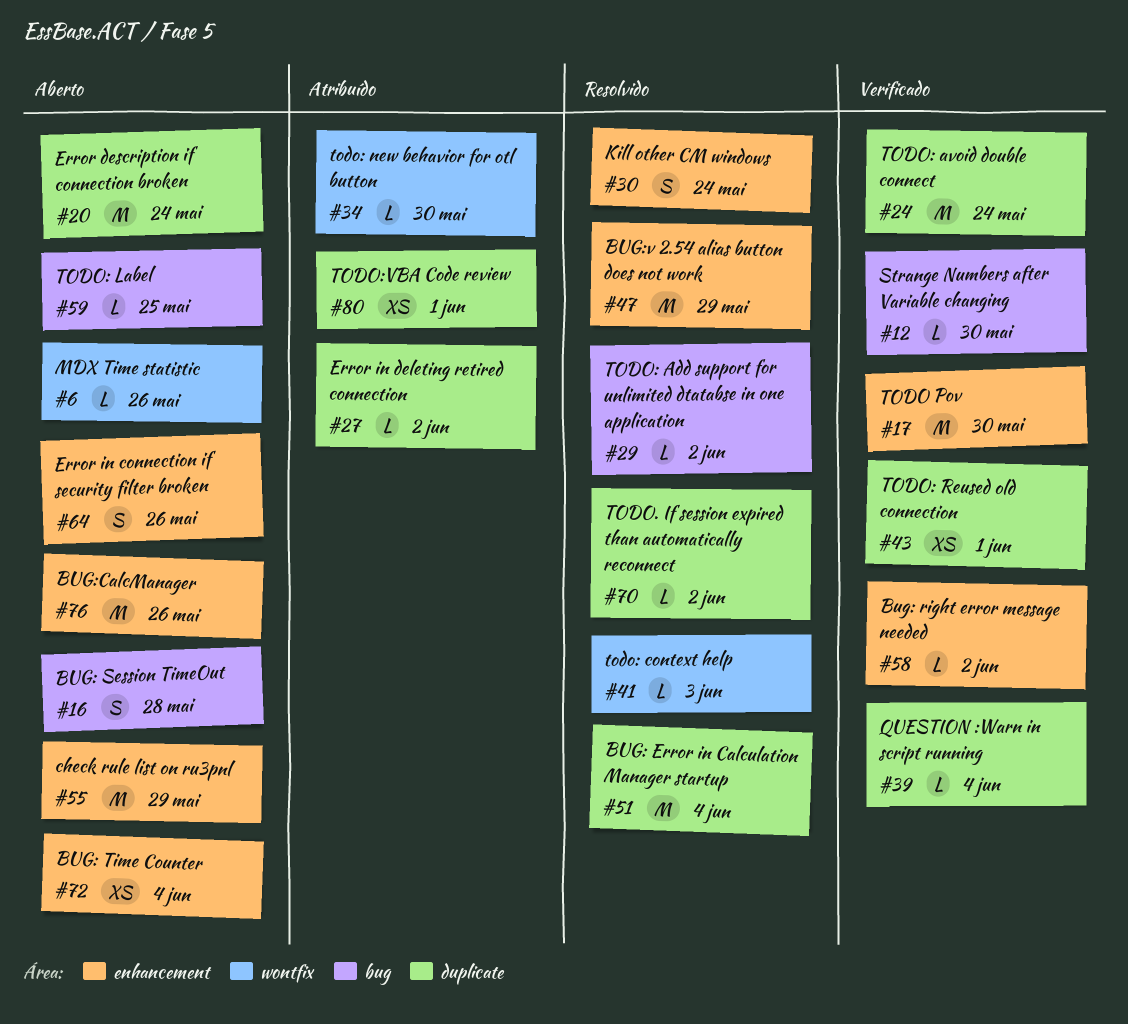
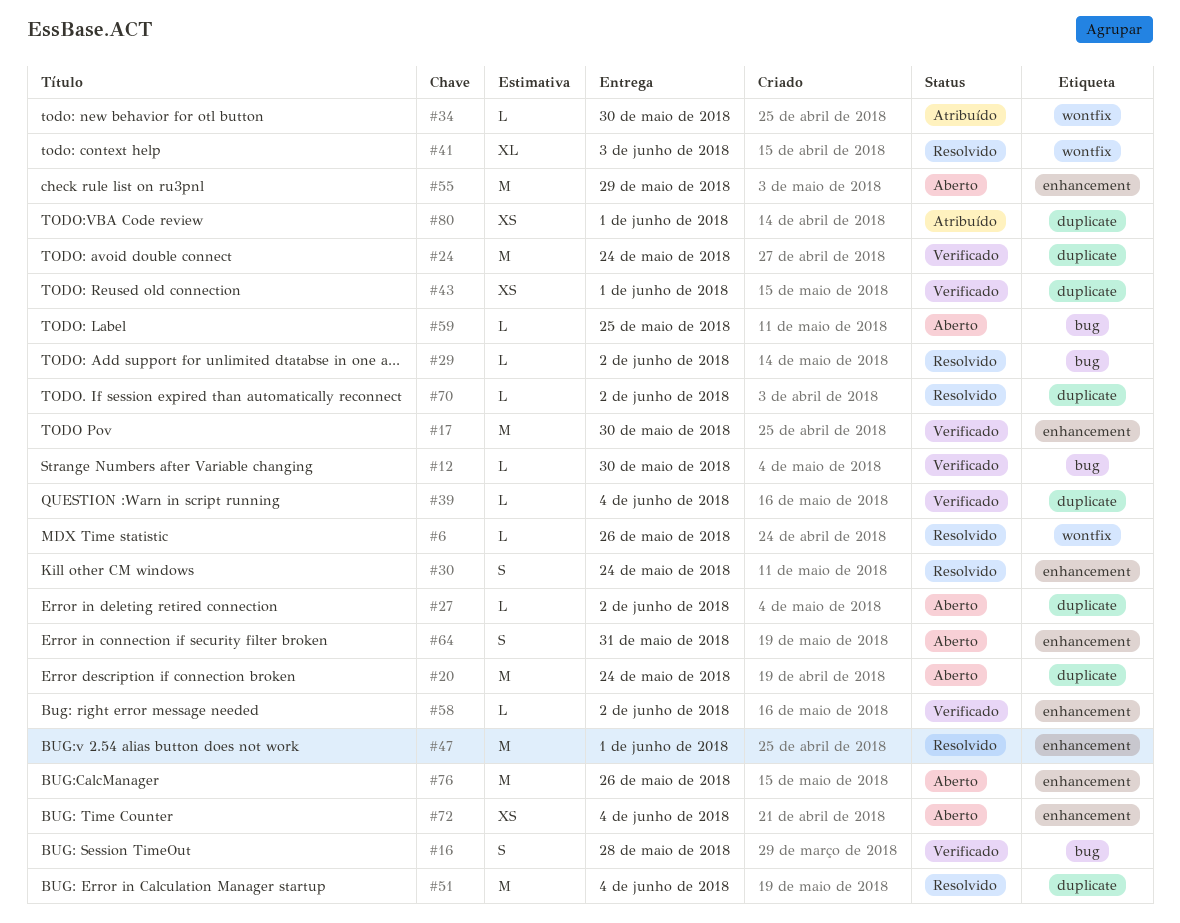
#6, status: Aberto -> Resolvido
#16, status: Aberto -> Verificado
#27, status: Atribuído -> Aberto
#41, estimate: L -> XL
#47, due: May 29 -> Jun 1
#64, due: May 26 -> May 31

